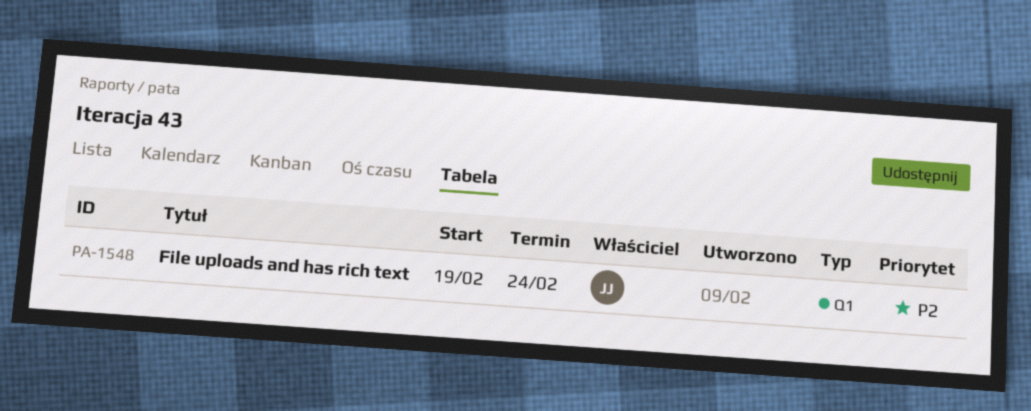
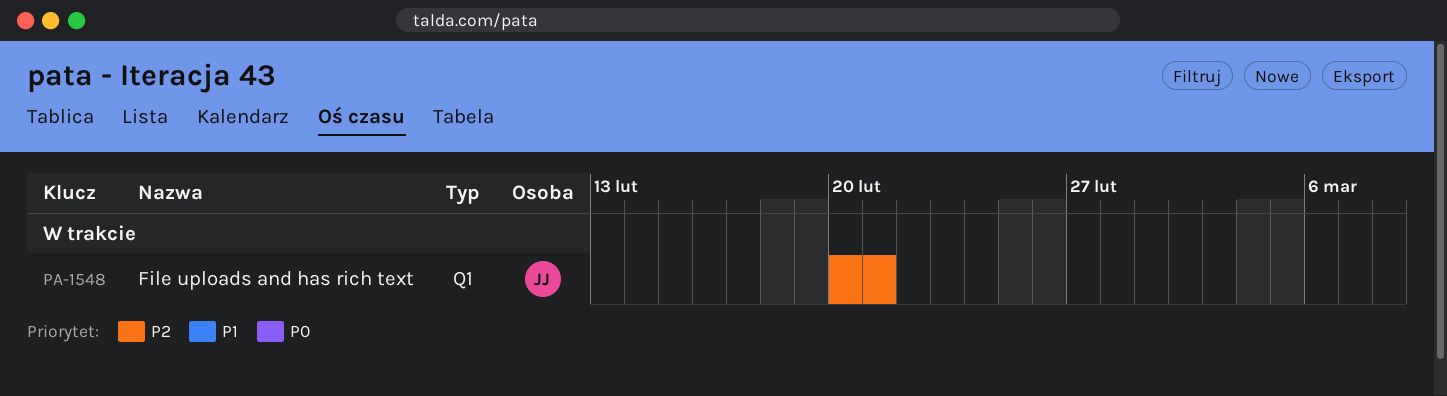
PA-1548, start: Feb 19 -> Feb 20
PA-1548, due: Feb 24 -> Feb 21

